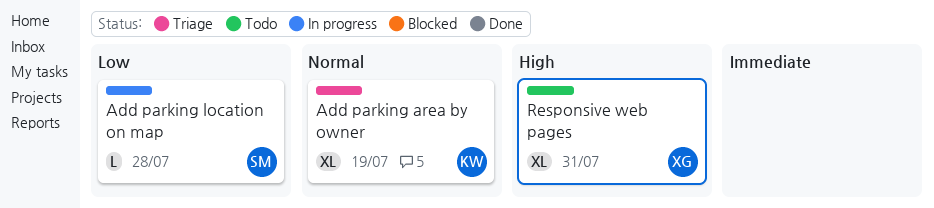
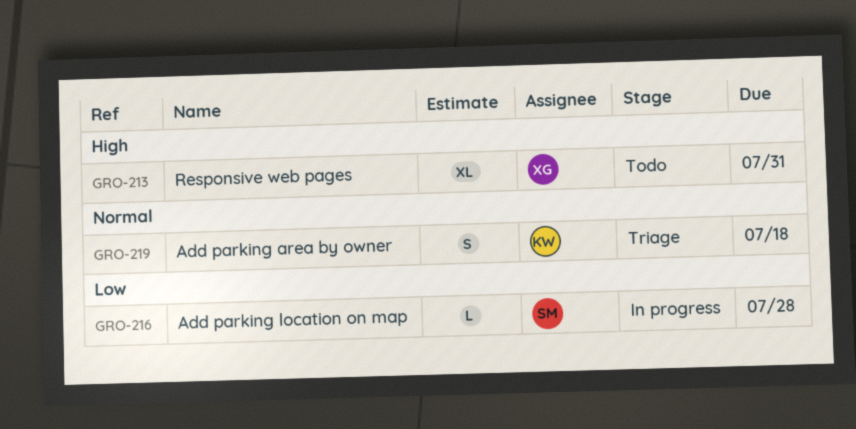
Add parking area by owner, estimate: XL -> S
Add parking area by owner, due: Jul 19 -> Jul 18

